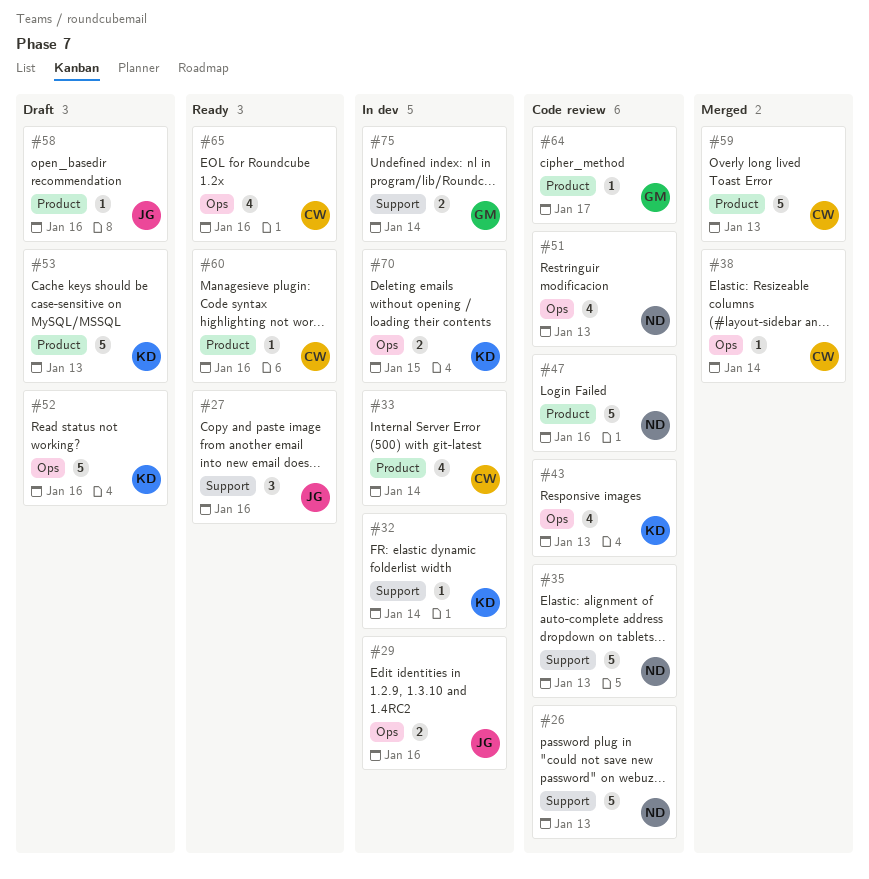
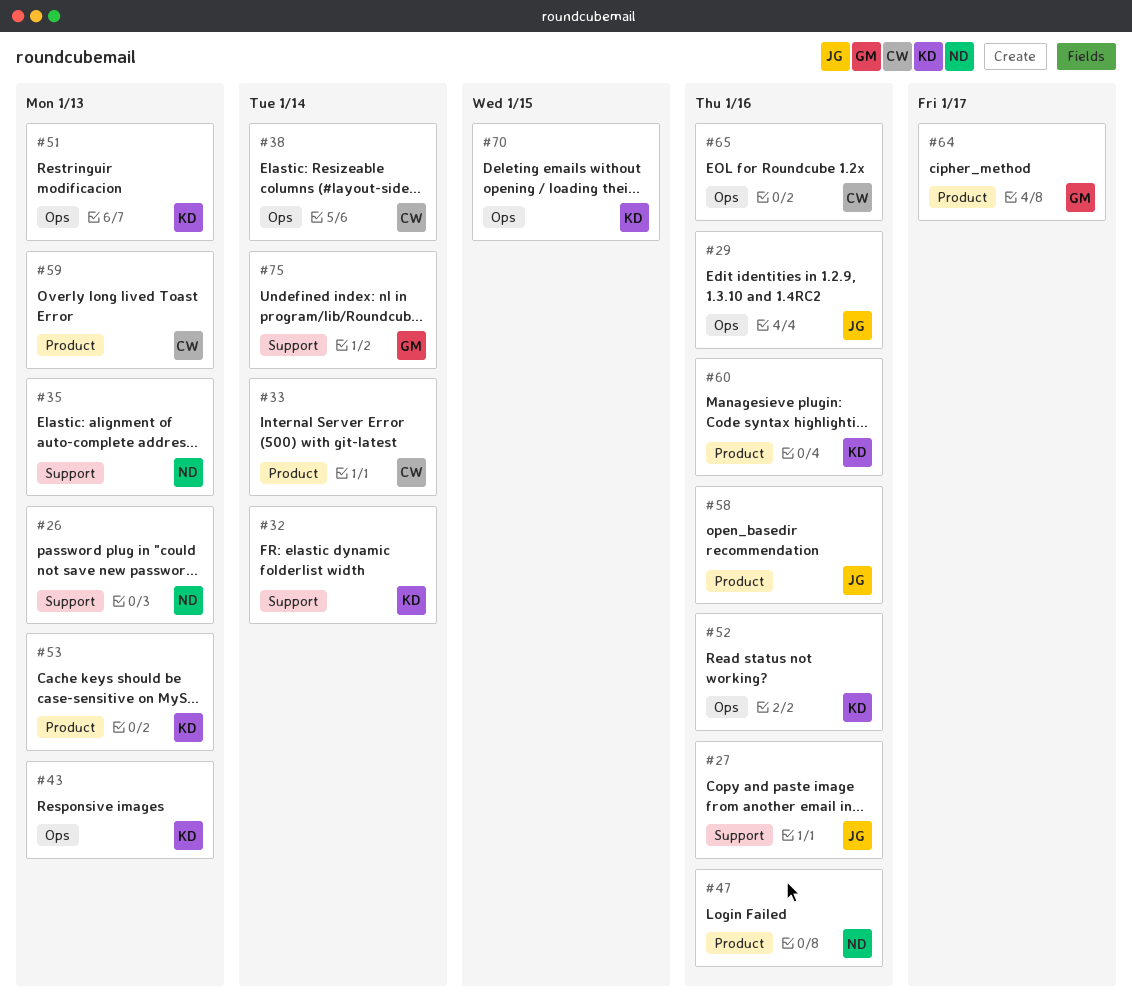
#51, owner: ND -> KD
#60, owner: CW -> KD

